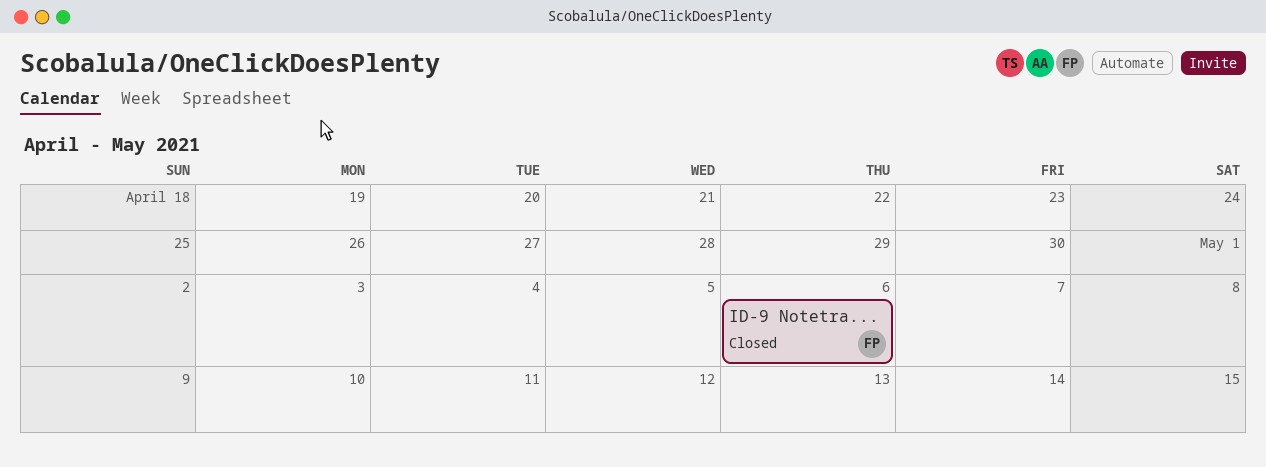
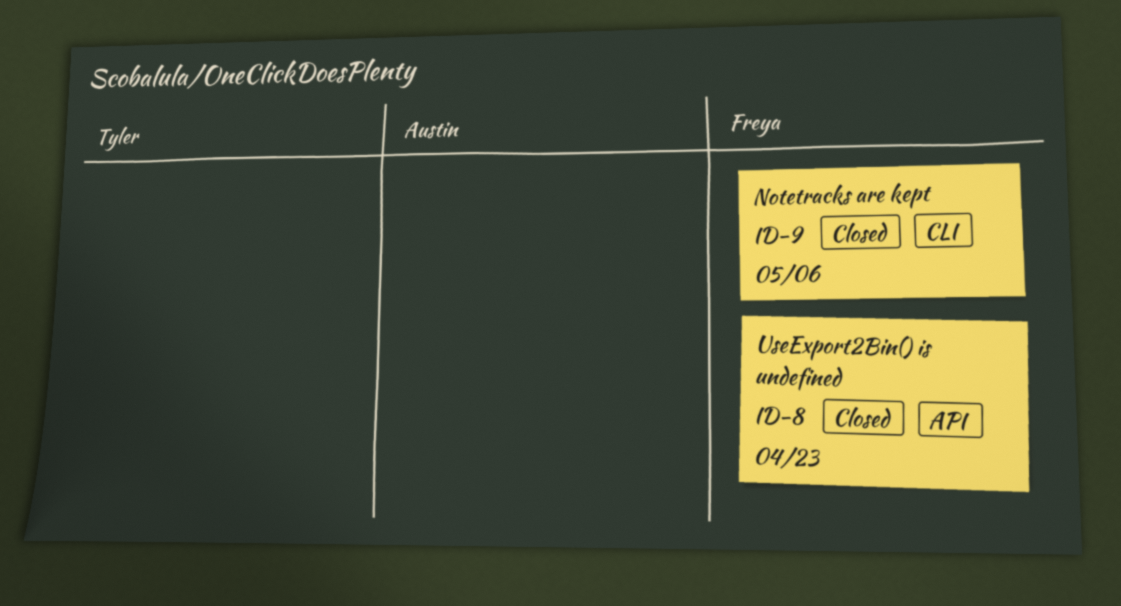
ID-8: none -> present

